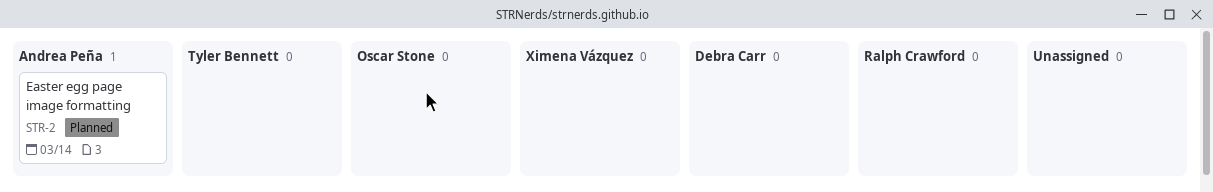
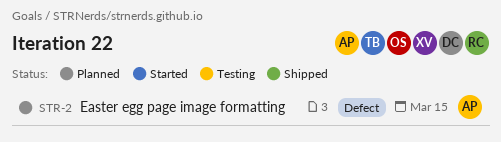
STR-2, due: Mar 14 -> Mar 15

